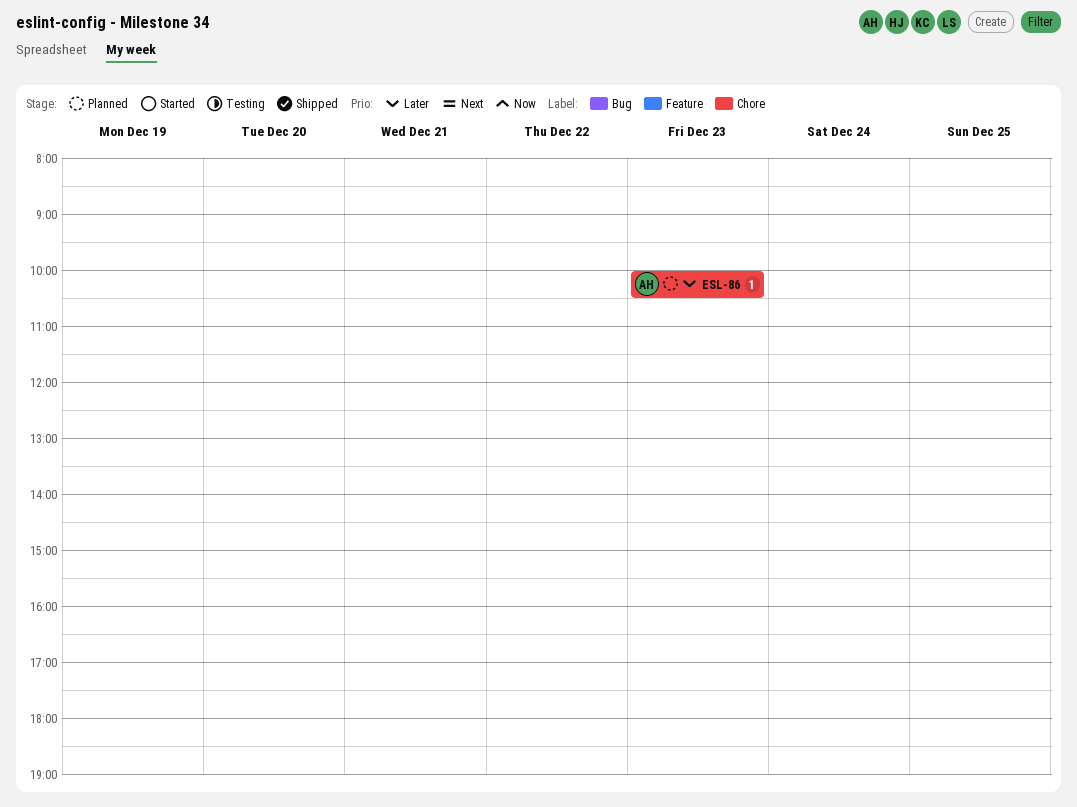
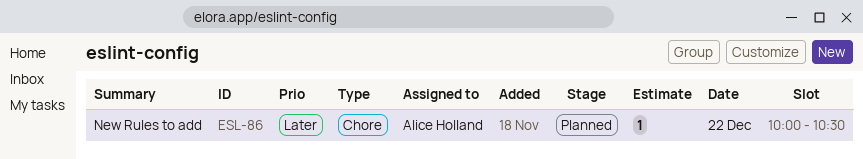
ESL-86, day: Dec 23 -> Dec 22

